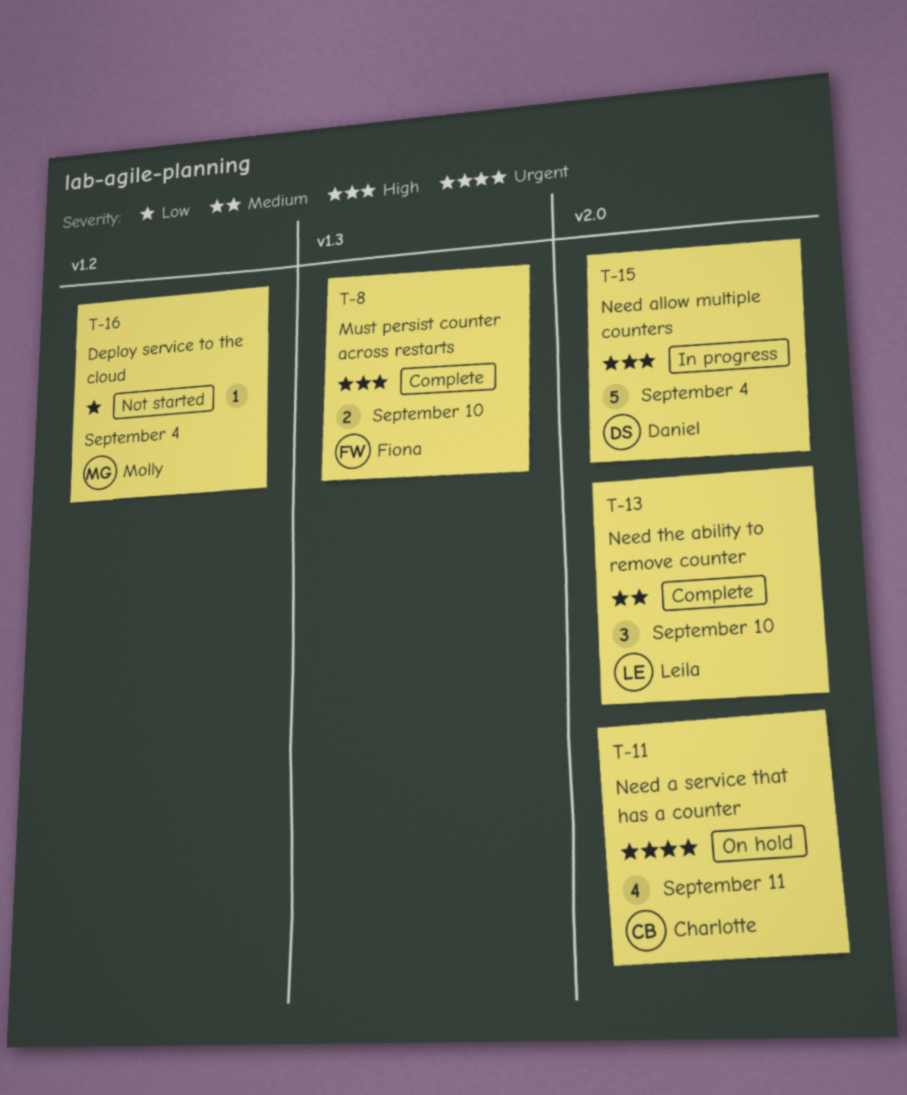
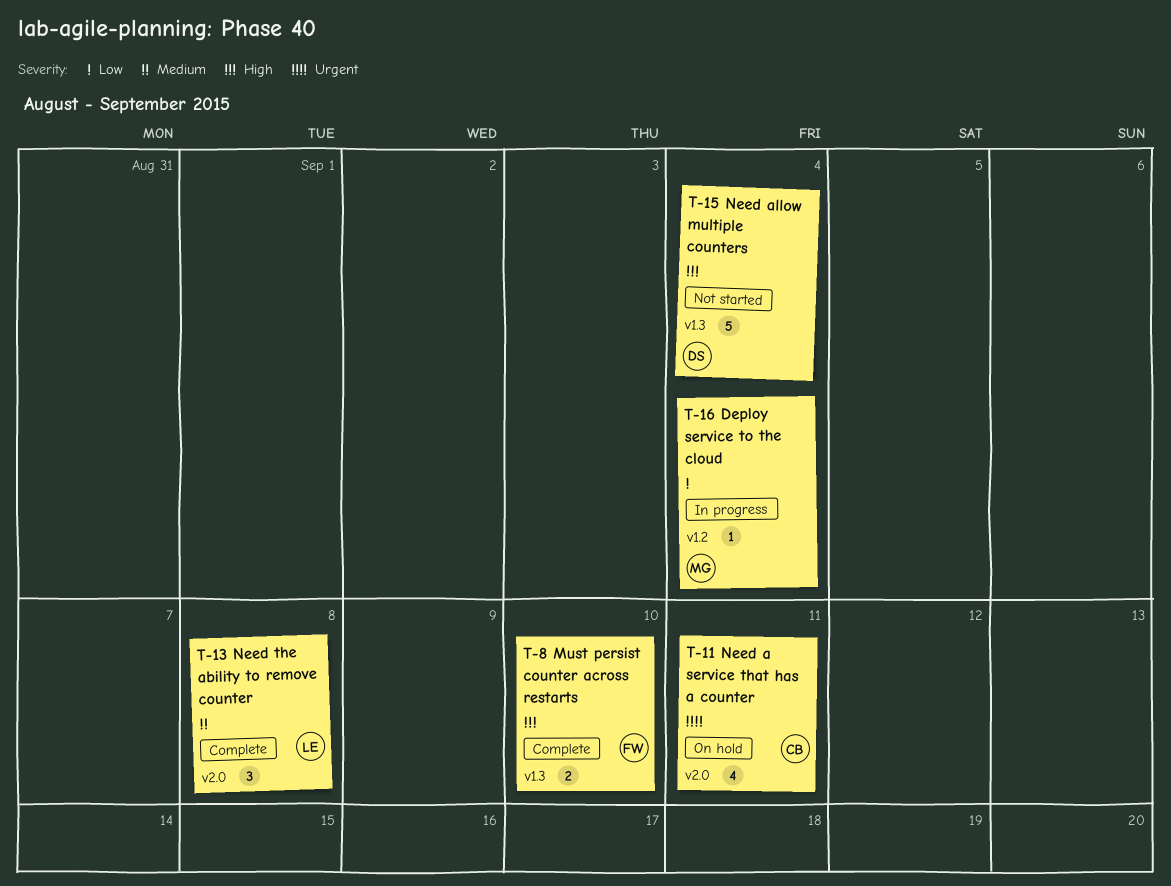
T-13, due: Sep 10 -> Sep 8
T-15, status: In progress -> Not started
T-15, label: v2.0 -> v1.3
T-16, status: Not started -> In progress

